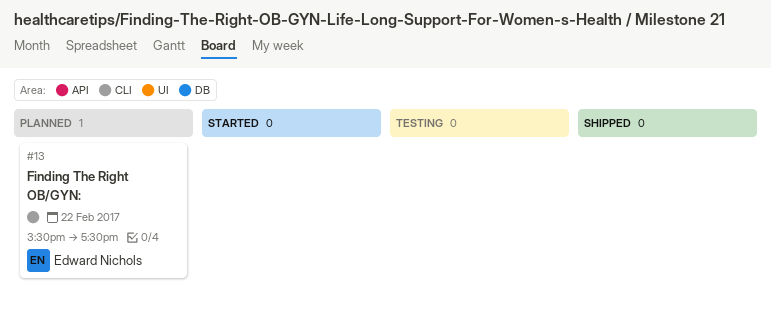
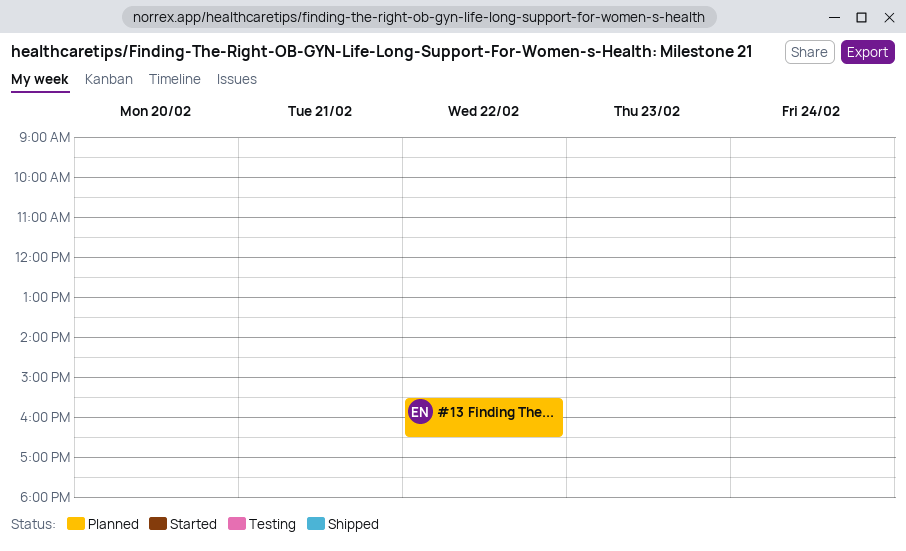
#13, ends: 17:30 -> 16:30

